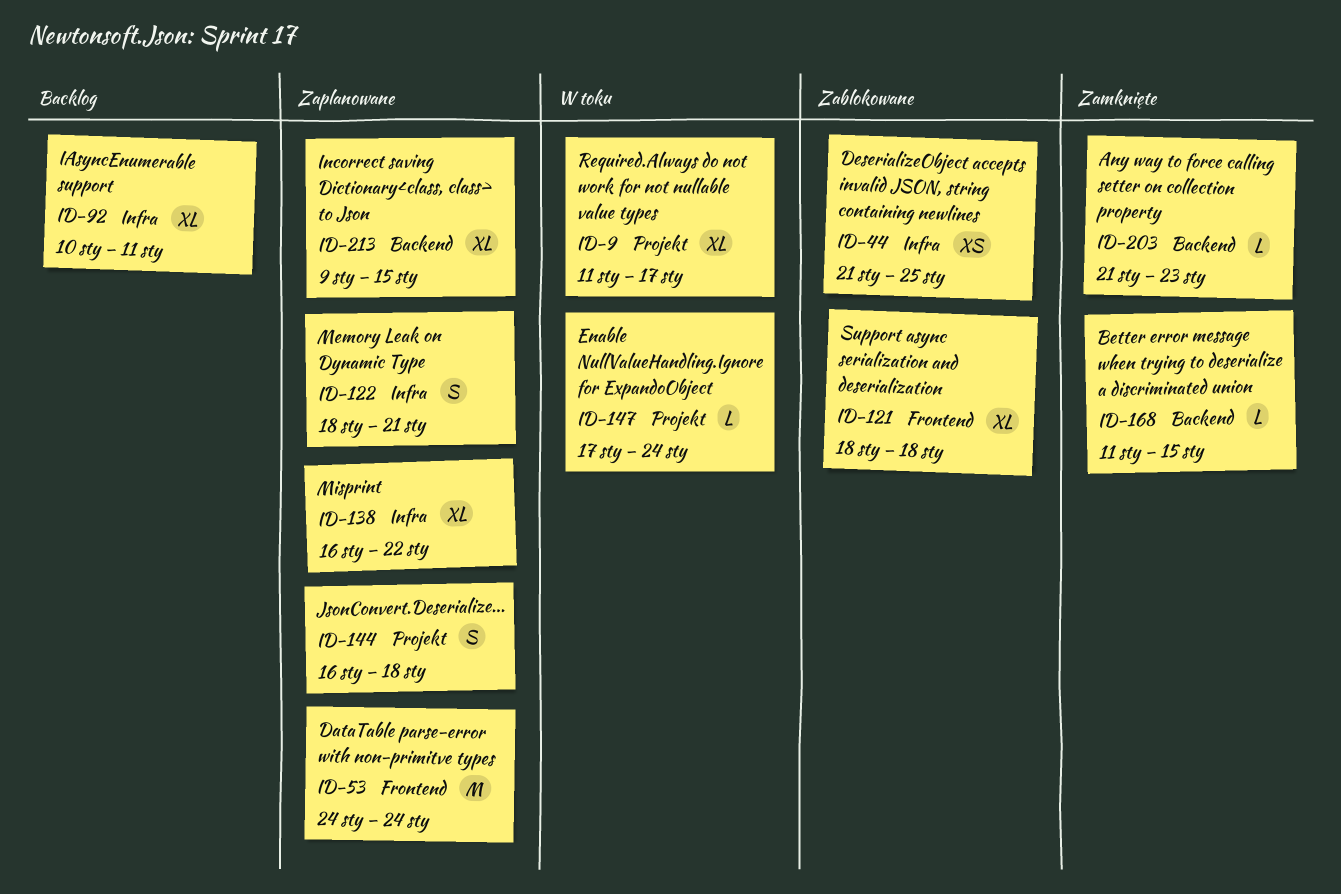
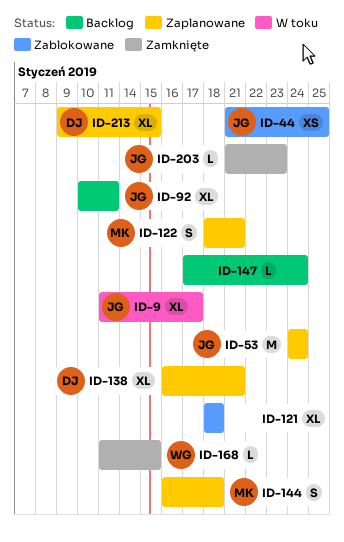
ID-138, due: Jan 22 -> Jan 21
ID-147, status: W toku -> Backlog

